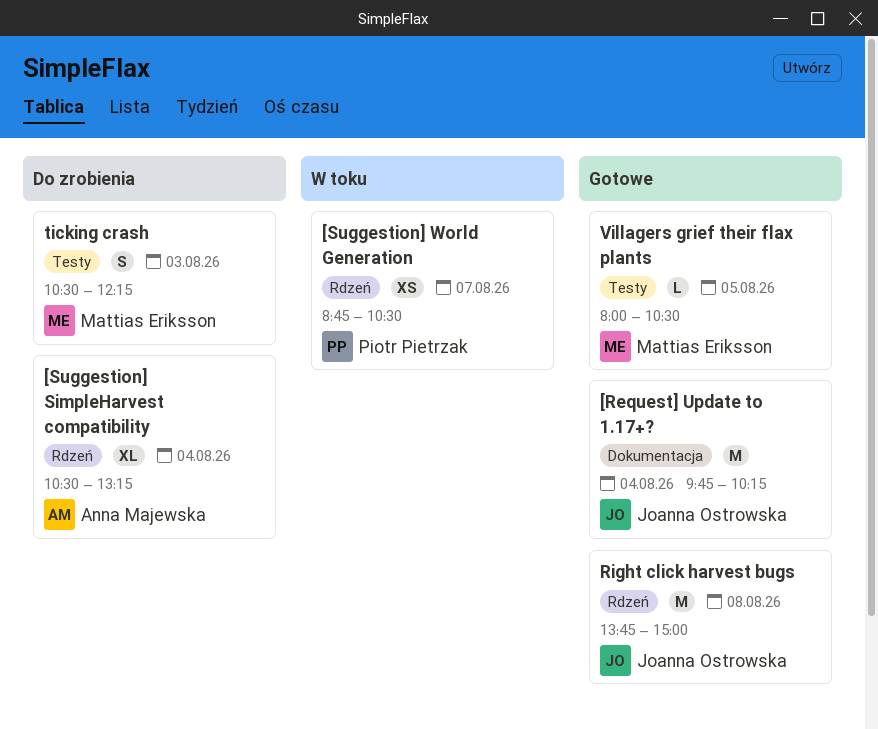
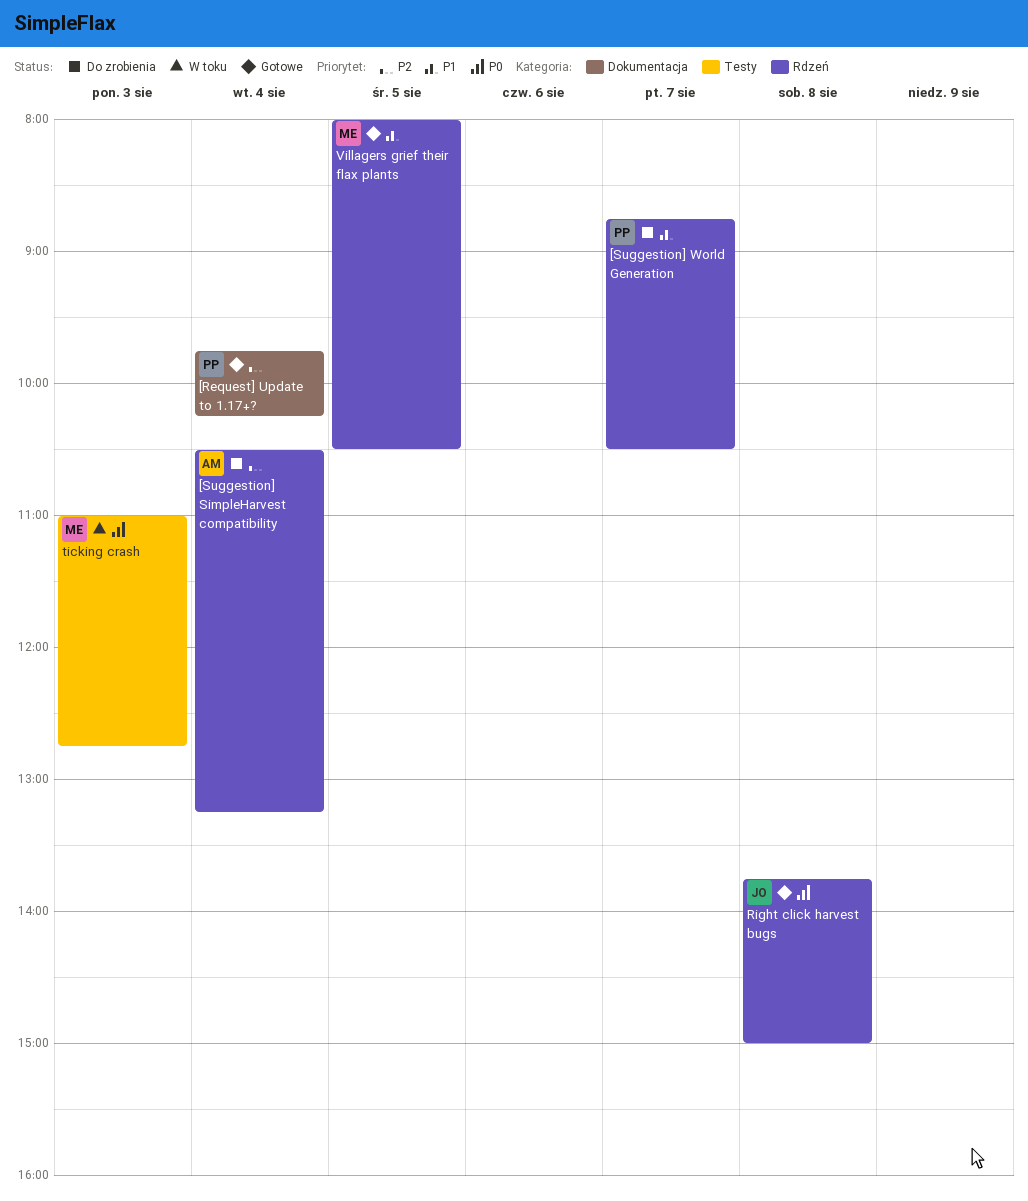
[Request] Update to 1.17+?, owner: Joanna Ostrowska -> Piotr Pietrzak
[Suggestion] World Generation, status: W toku -> Do zrobienia
ticking crash, status: Do zrobienia -> W toku
ticking crash, begins: 10:30 -> 11:00
ticking crash, ends: 12:15 -> 12:45
Villagers grief their flax plants, label: Testy -> Rdzeń

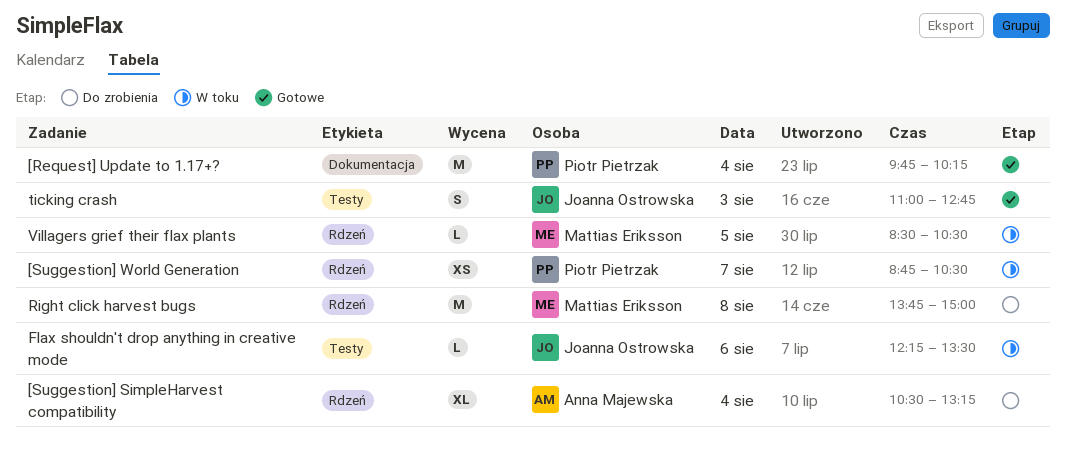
[Suggestion] World Generation, status: Do zrobienia -> W toku
Flax shouldn't drop anything in creative mode: none -> present
Right click harvest bugs, status: Gotowe -> Do zrobienia
Right click harvest bugs, owner: Joanna Ostrowska -> Mattias Eriksson
ticking crash, status: W toku -> Gotowe
ticking crash, owner: Mattias Eriksson -> Joanna Ostrowska
Villagers grief their flax plants, status: Gotowe -> W toku
Villagers grief their flax plants, begins: 08:00 -> 08:30

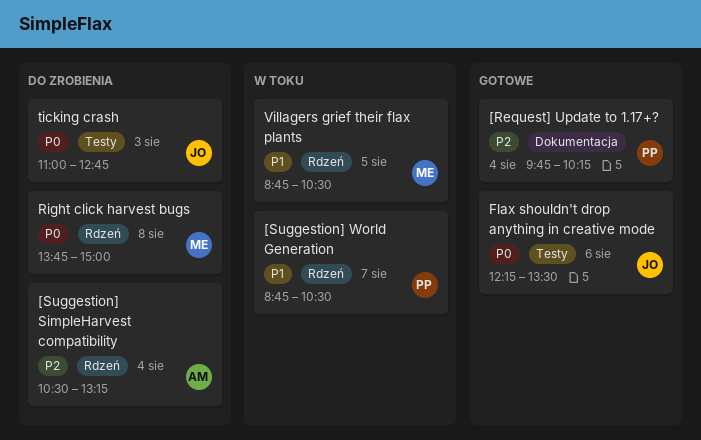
Flax shouldn't drop anything in creative mode, status: W toku -> Gotowe
ticking crash, status: Gotowe -> Do zrobienia
Villagers grief their flax plants, begins: 08:30 -> 08:45

